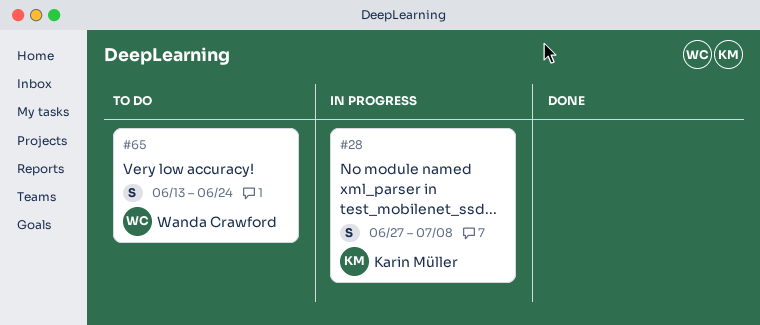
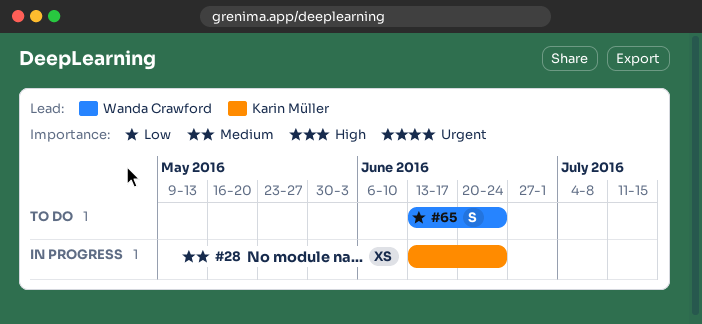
#28, estimate: S -> XS
#28, start: Jun 27 -> Jun 13
#28, due: Jul 8 -> Jun 24

